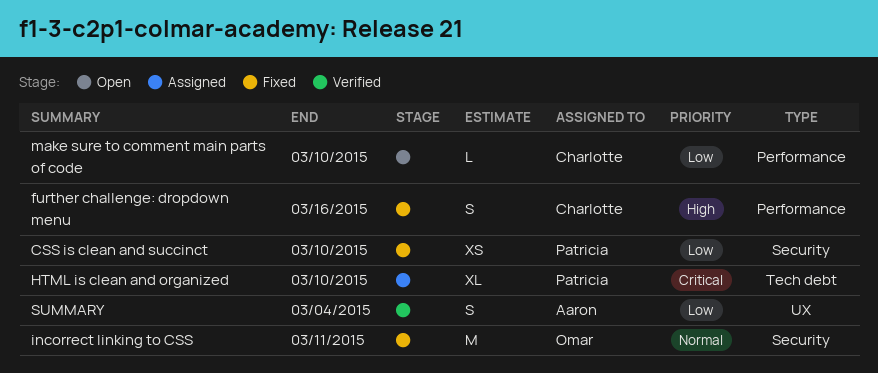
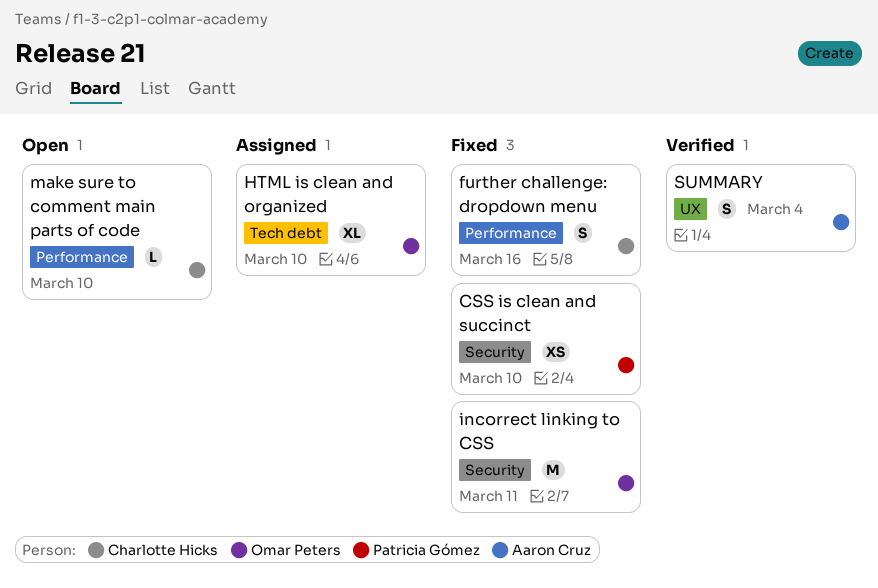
HTML is clean and organized, owner: Patricia Gómez -> Omar Peters

